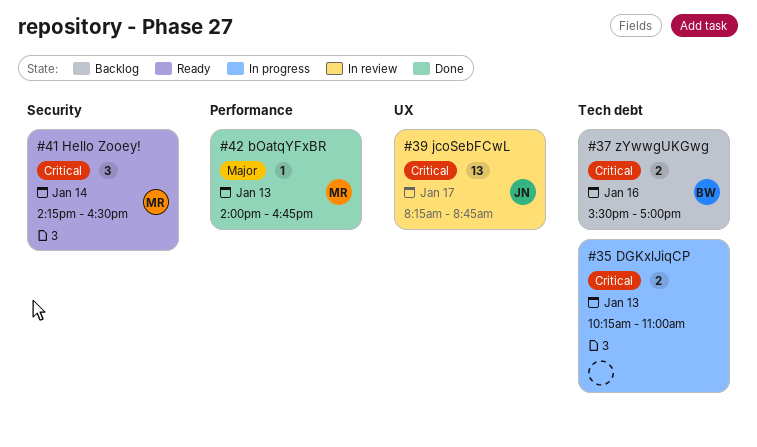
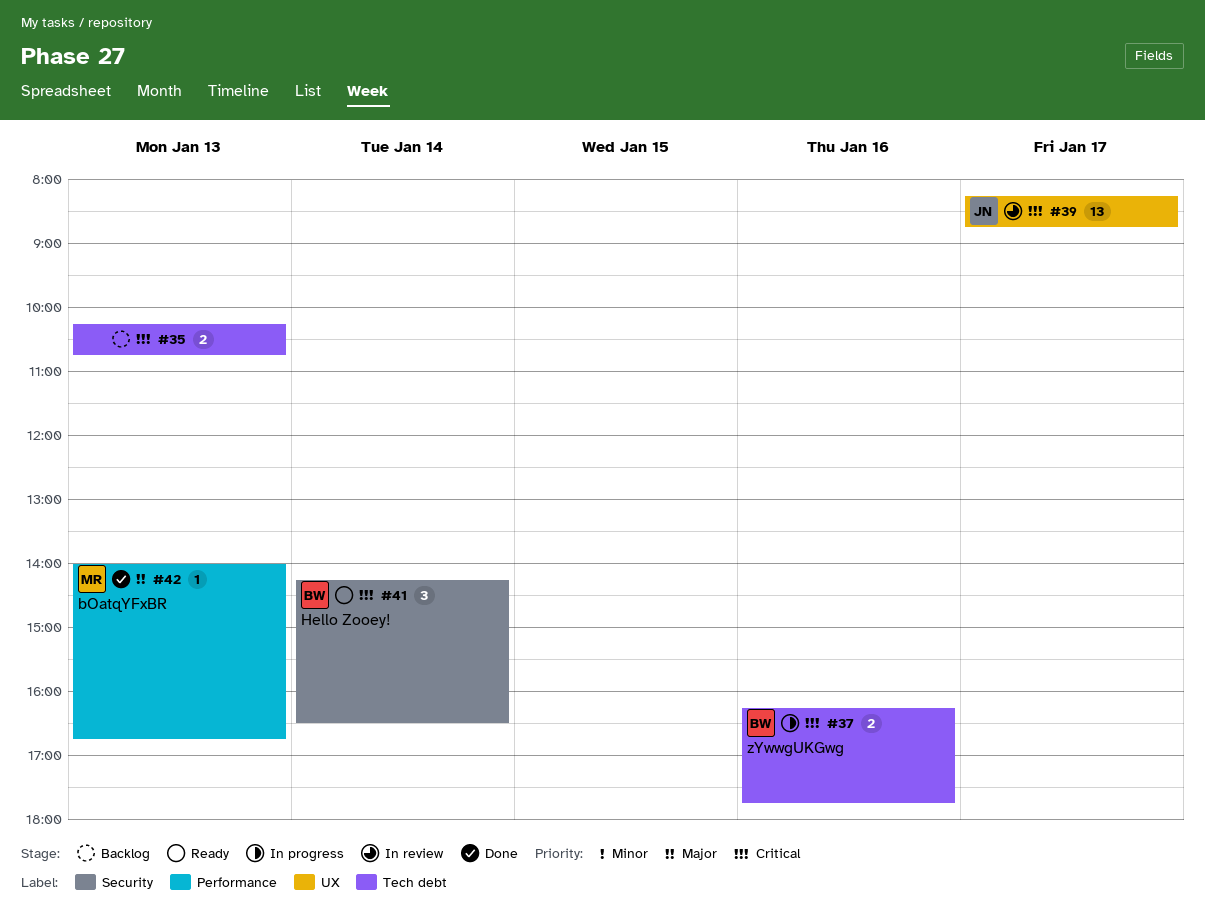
#35, status: In progress -> Backlog
#35, ends: 11:00 -> 10:45
#37, status: Backlog -> In progress
#37, begins: 15:30 -> 16:15
#37, ends: 17:00 -> 17:45
#41, owner: MR -> BW

